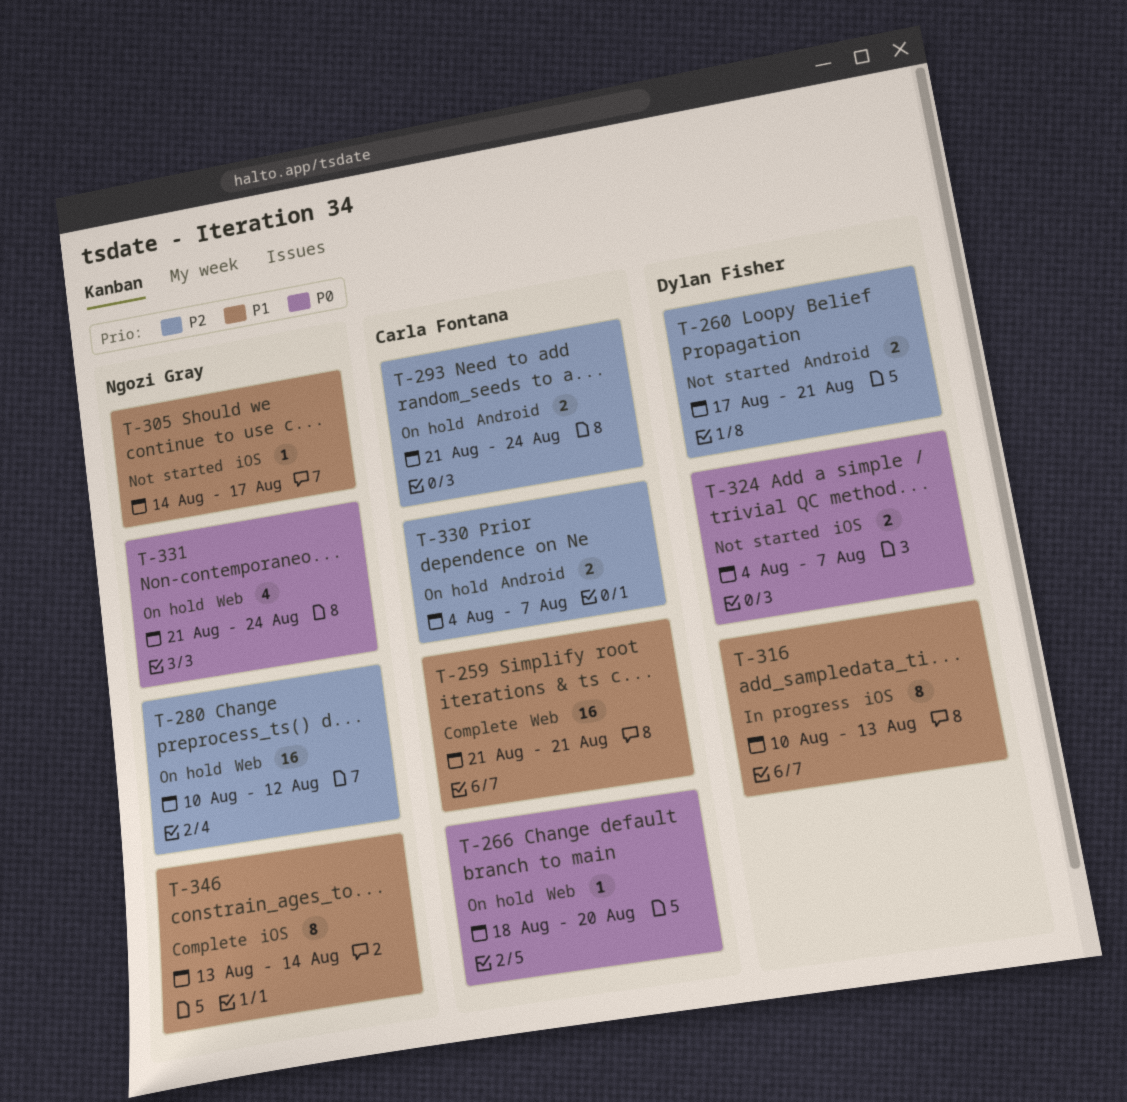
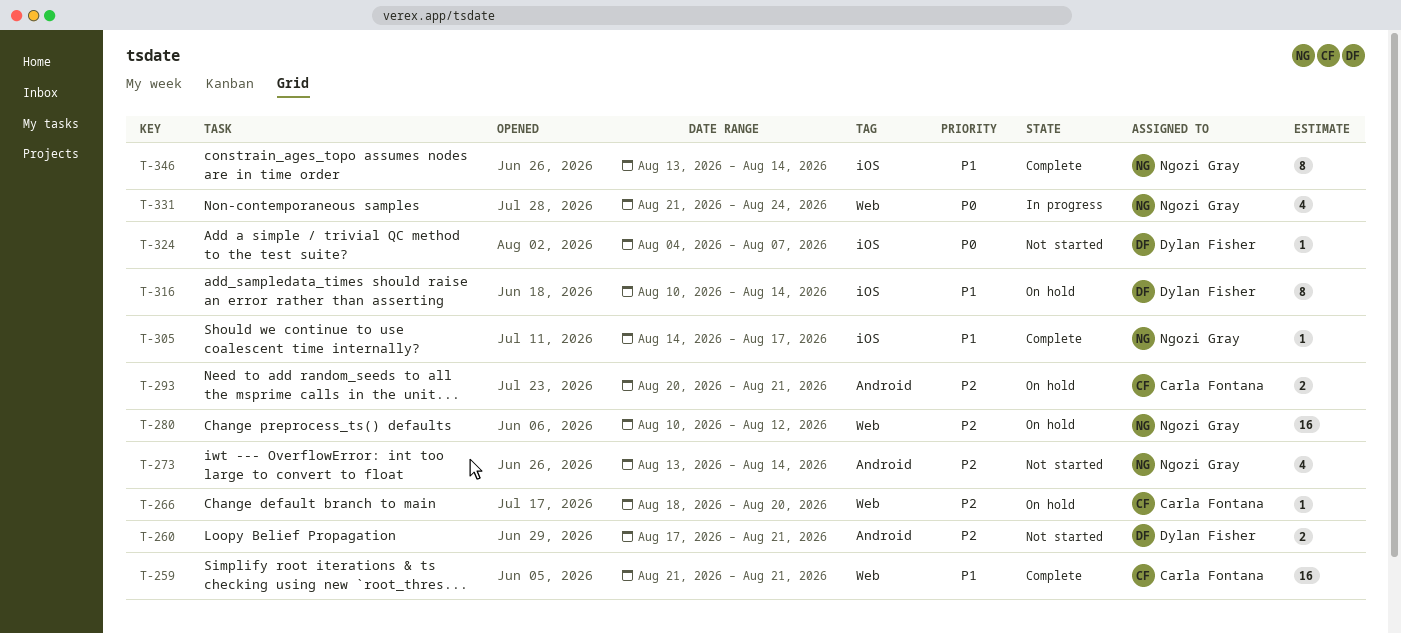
T-266, priority: P0 -> P2
T-273: none -> present
T-293, start: Aug 21 -> Aug 20
T-293, due: Aug 24 -> Aug 21
T-305, status: Not started -> Complete
T-316, status: In progress -> On hold
T-316, due: Aug 13 -> Aug 14
T-324, estimate: 2 -> 1
T-330: present -> none
T-331, status: On hold -> In progress

